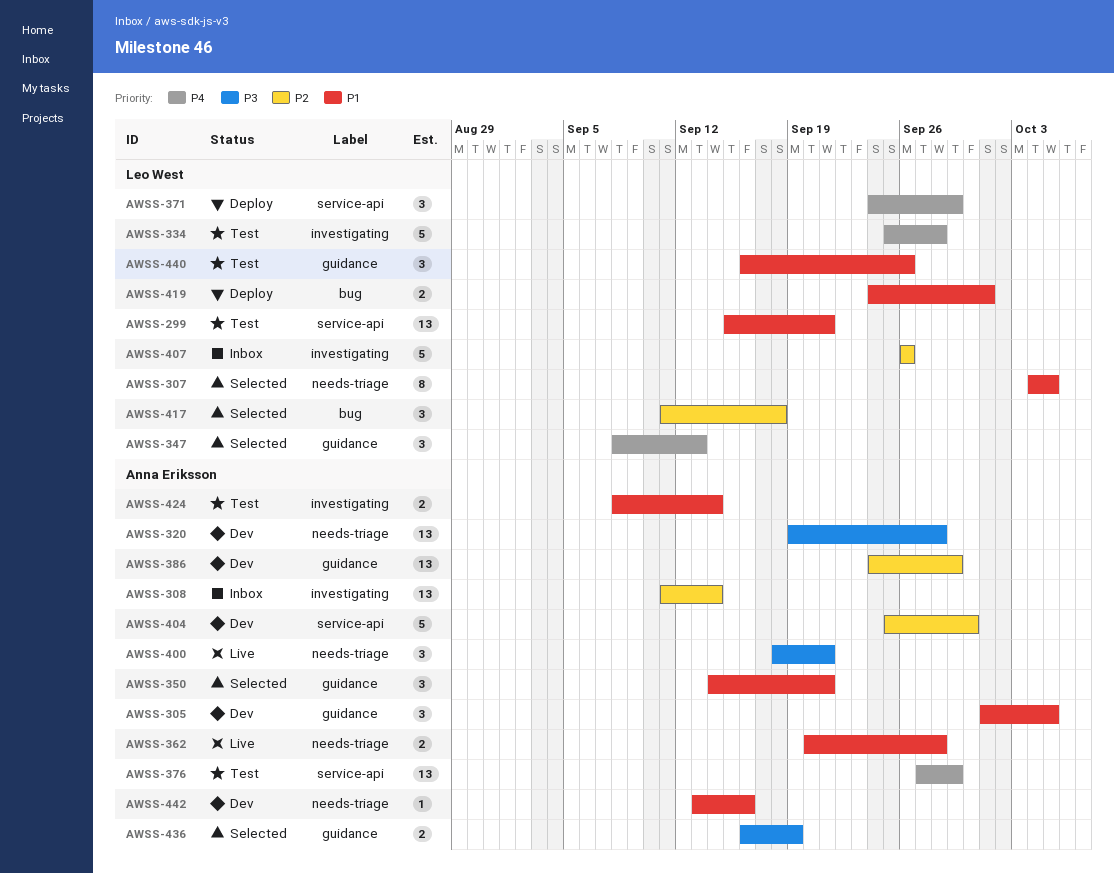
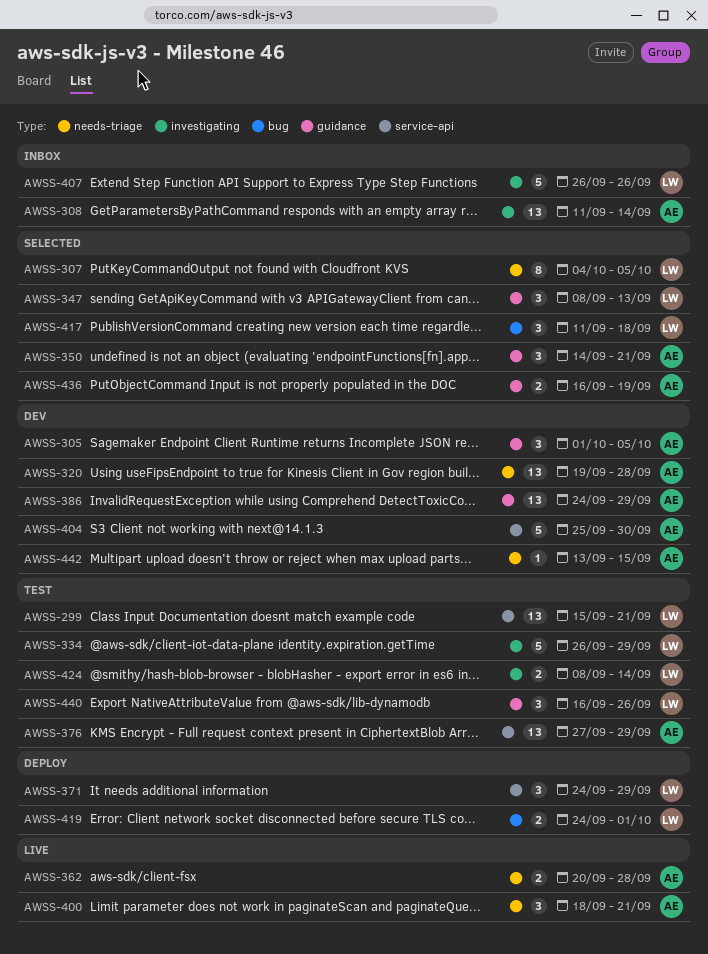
AWSS-334, start: Sep 25 -> Sep 26
AWSS-334, due: Sep 28 -> Sep 29
AWSS-424, owner: Anna Eriksson -> Leo West
AWSS-442, due: Sep 16 -> Sep 15

